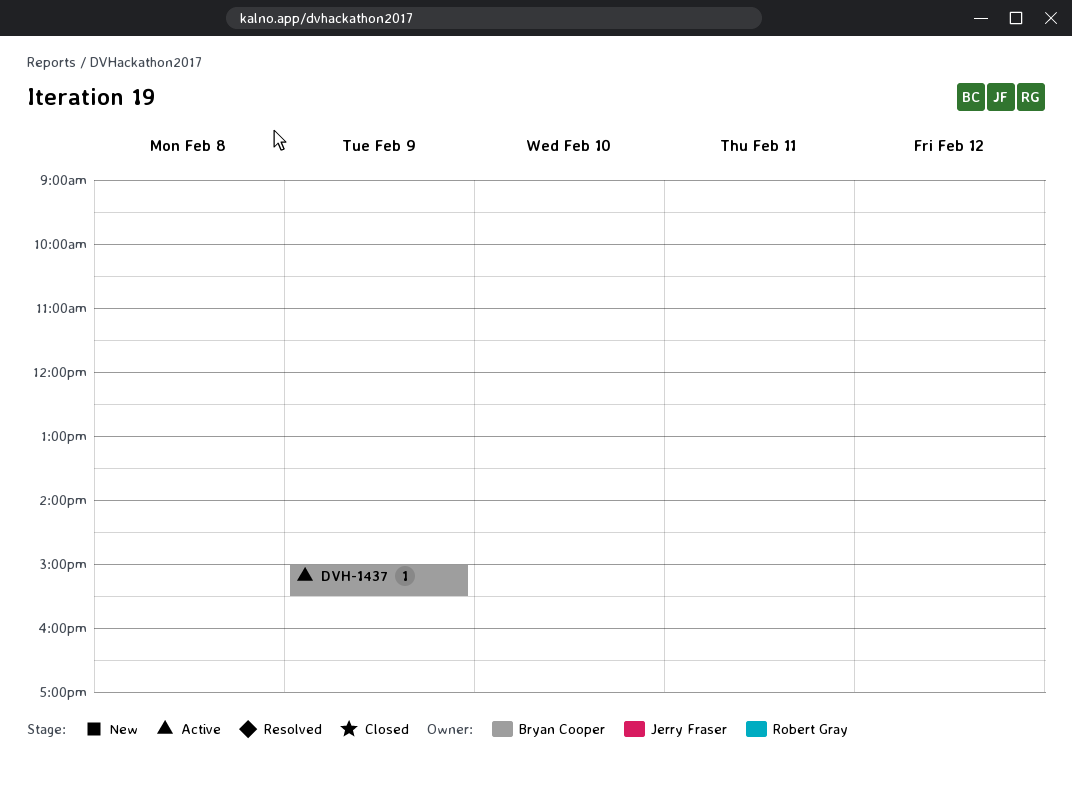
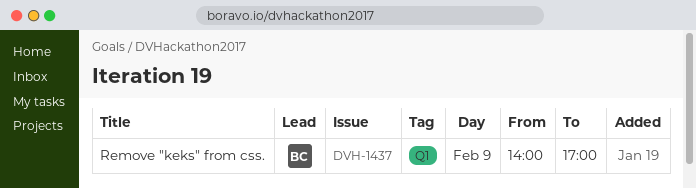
DVH-1437, begins: 15:00 -> 14:00
DVH-1437, ends: 15:30 -> 17:00

